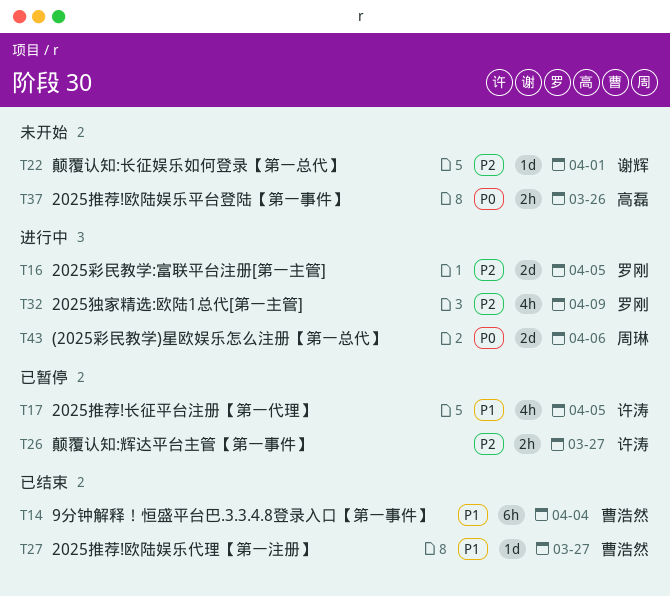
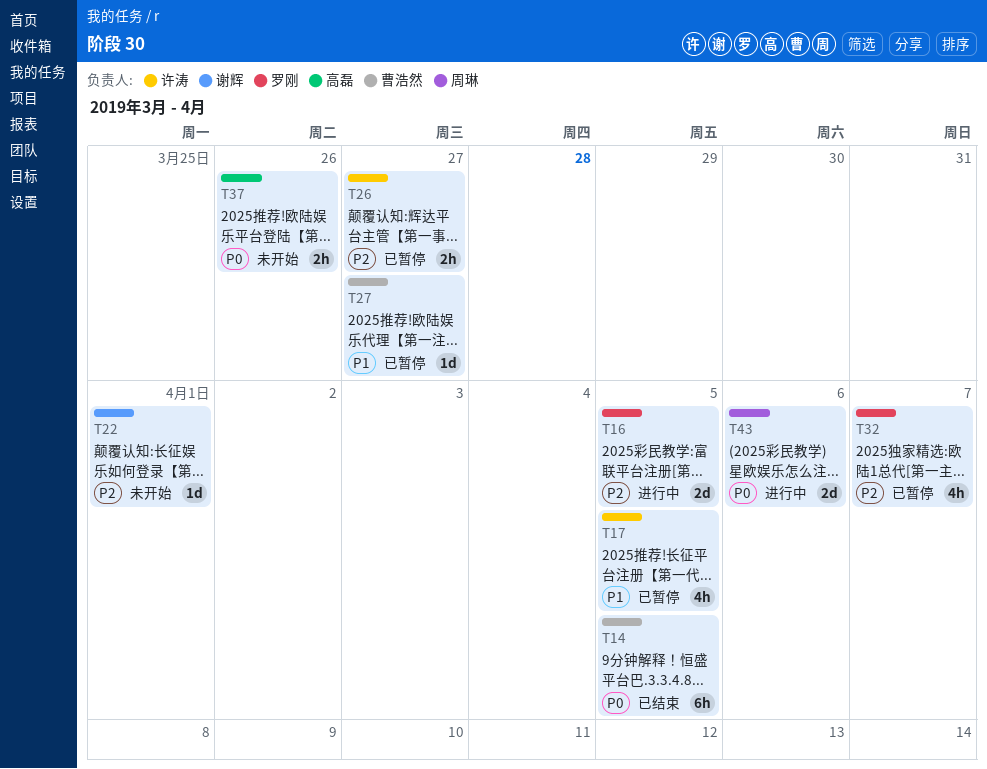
T14, priority: P1 -> P0
T14, due: Apr 4 -> Apr 5
T27, status: 已结束 -> 已暂停
T32, status: 进行中 -> 已暂停
T32, due: Apr 9 -> Apr 7

